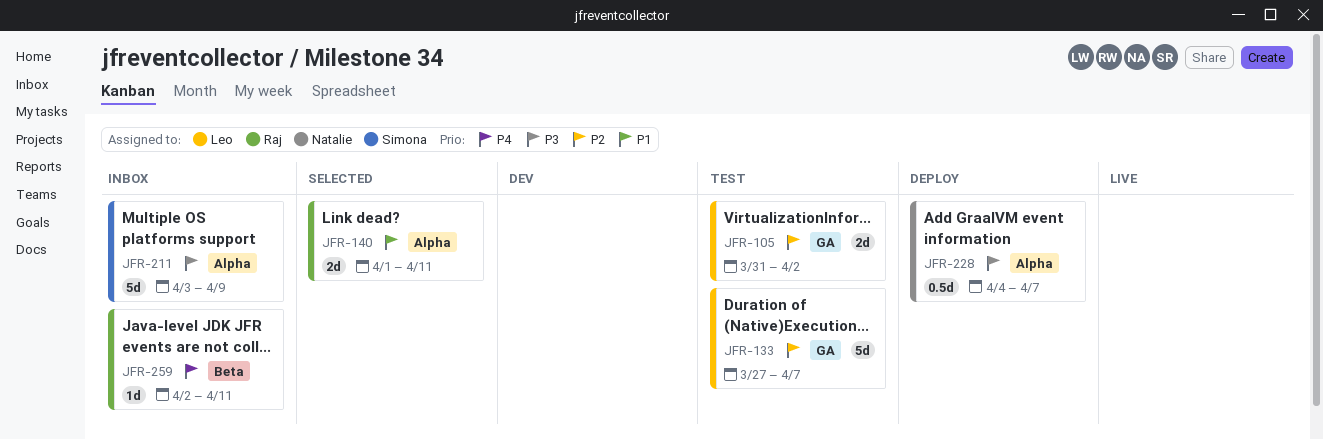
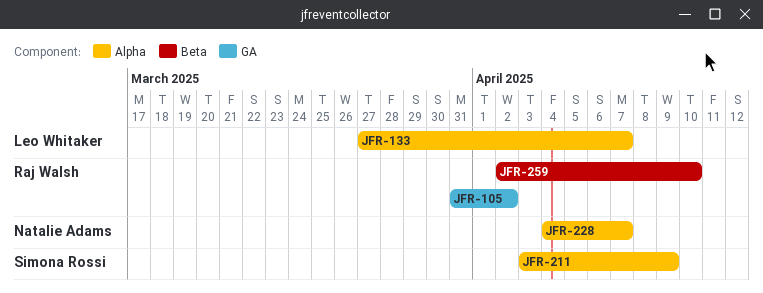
JFR-105, owner: Leo Whitaker -> Raj Walsh
JFR-133, label: GA -> Alpha
JFR-140: present -> none
JFR-259, due: Apr 11 -> Apr 10

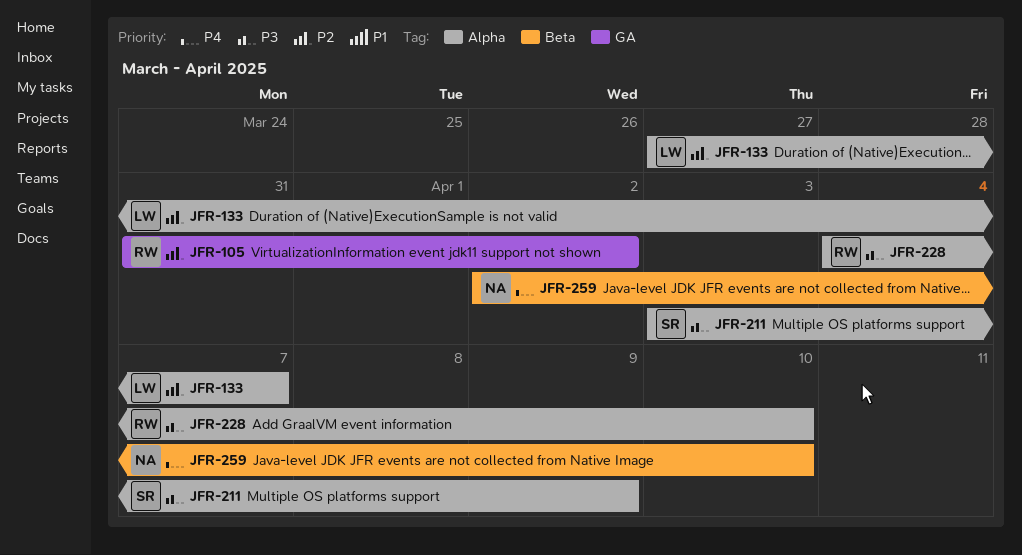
JFR-228, owner: Natalie Adams -> Raj Walsh
JFR-228, due: Apr 7 -> Apr 10
JFR-259, owner: Raj Walsh -> Natalie Adams

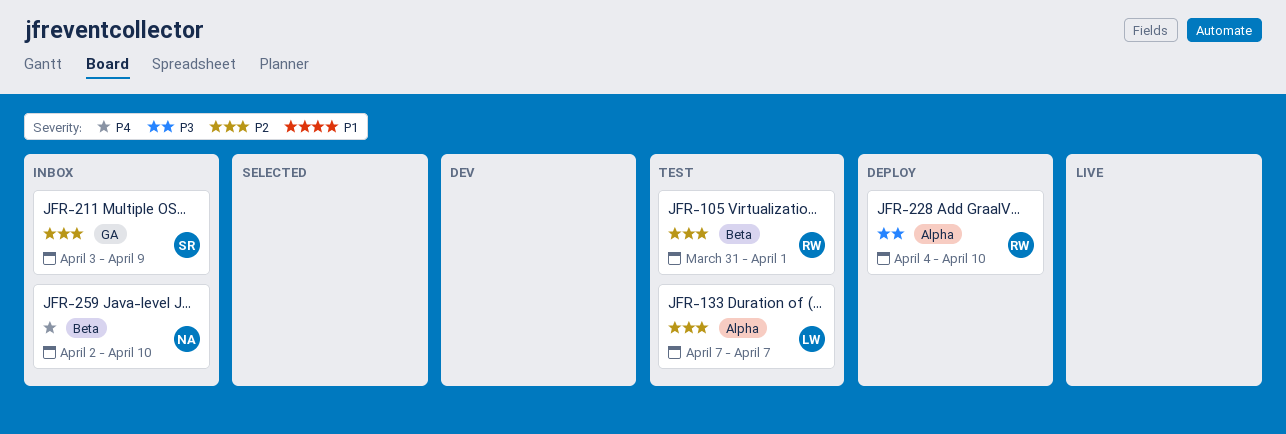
JFR-105, label: GA -> Beta
JFR-105, due: Apr 2 -> Apr 1
JFR-133, start: Mar 27 -> Apr 7
JFR-211, priority: P3 -> P2
JFR-211, label: Alpha -> GA

